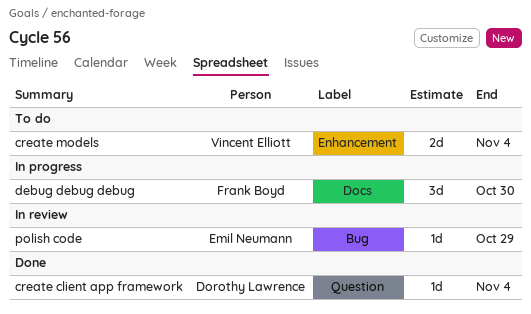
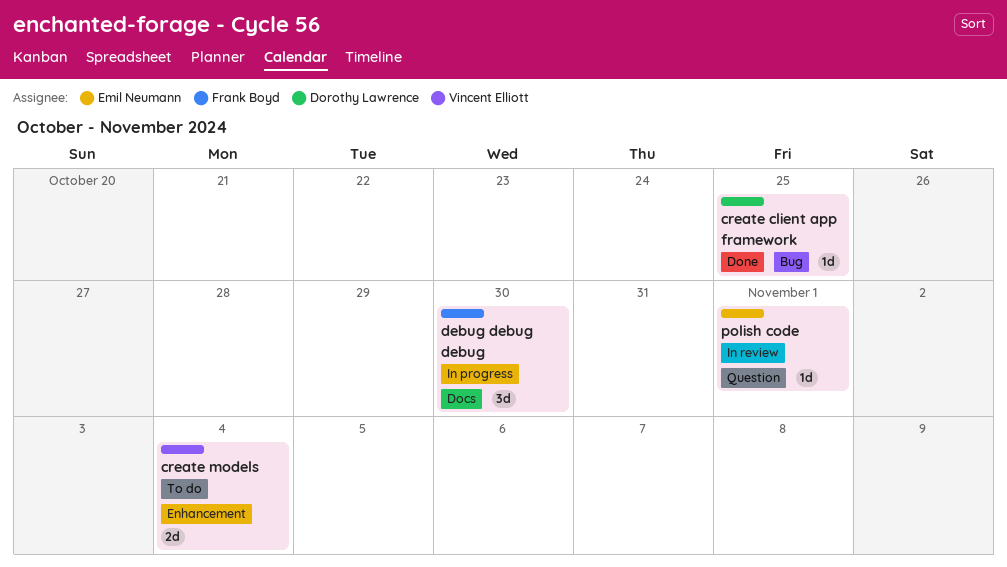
create client app framework, label: Question -> Bug
create client app framework, due: Nov 4 -> Oct 25
polish code, label: Bug -> Question
polish code, due: Oct 29 -> Nov 1

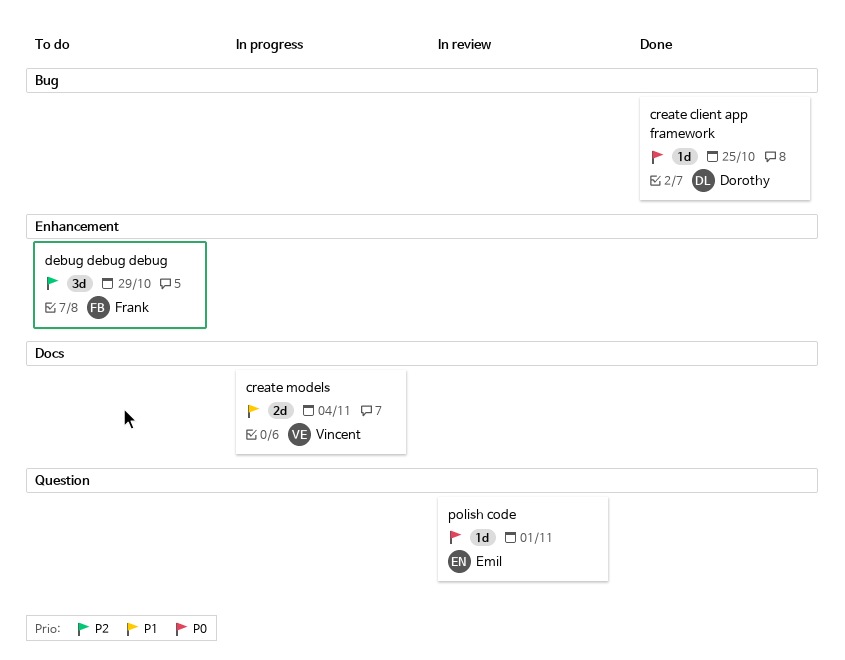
create models, status: To do -> In progress
create models, label: Enhancement -> Docs
debug debug debug, status: In progress -> To do
debug debug debug, label: Docs -> Enhancement
debug debug debug, due: Oct 30 -> Oct 29

